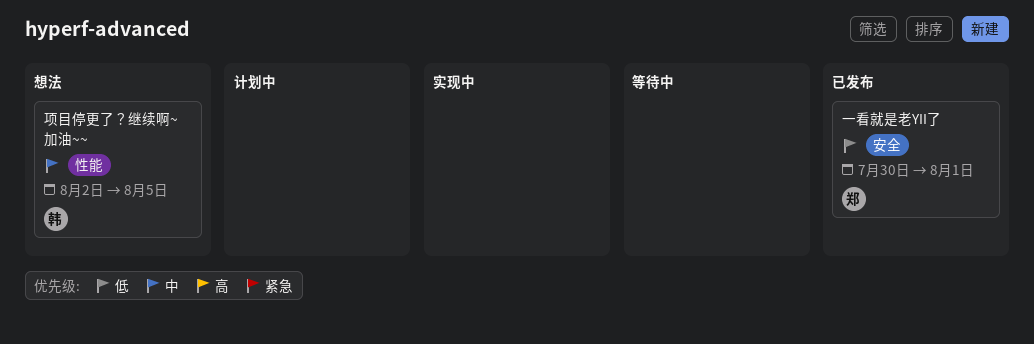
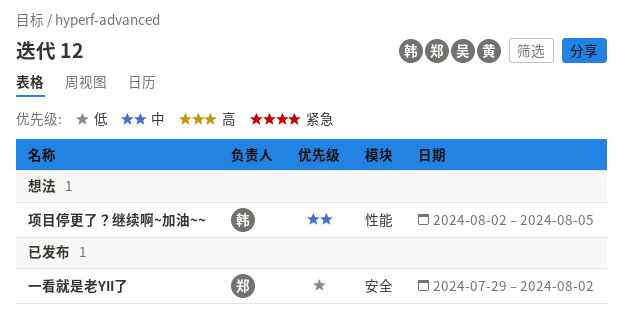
一看就是老YII了, start: Jul 30 -> Jul 29
一看就是老YII了, due: Aug 1 -> Aug 2

